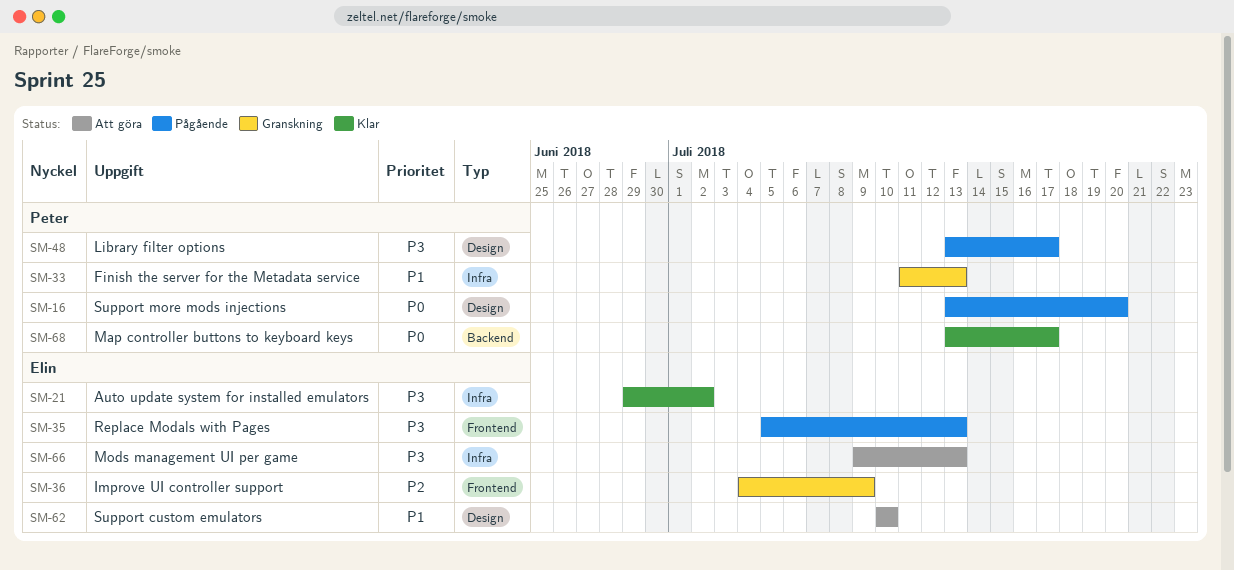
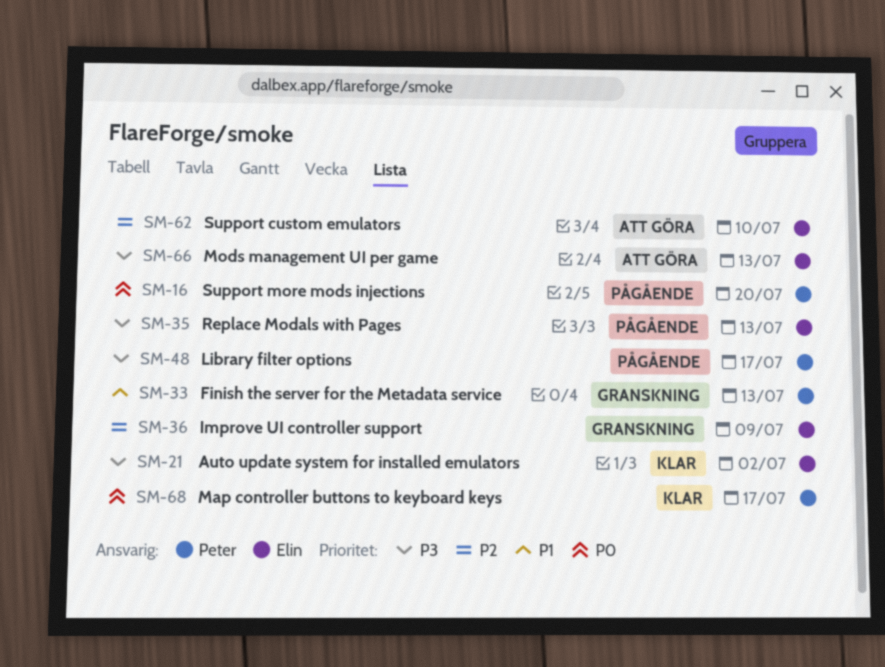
SM-62, priority: P1 -> P2

